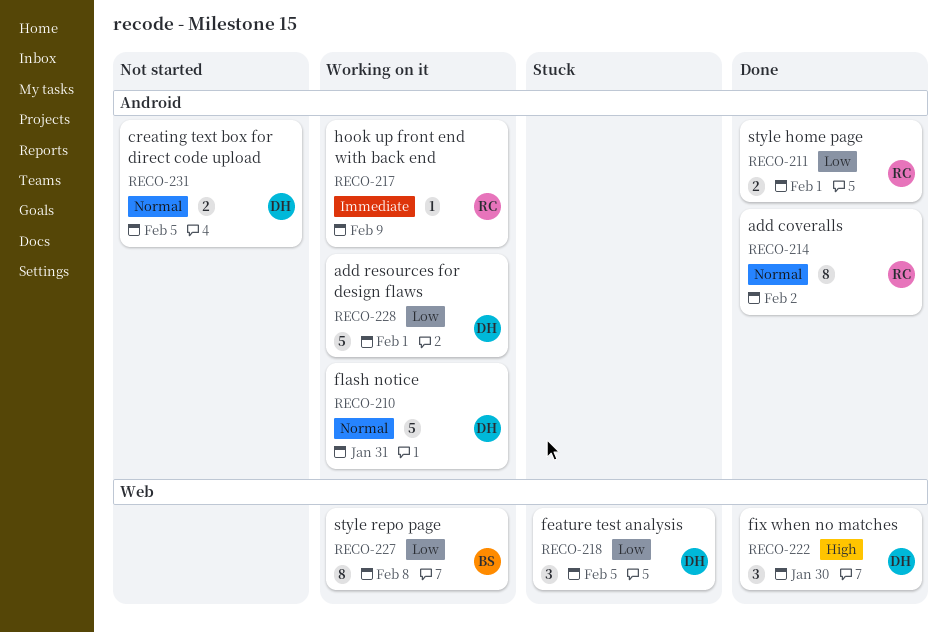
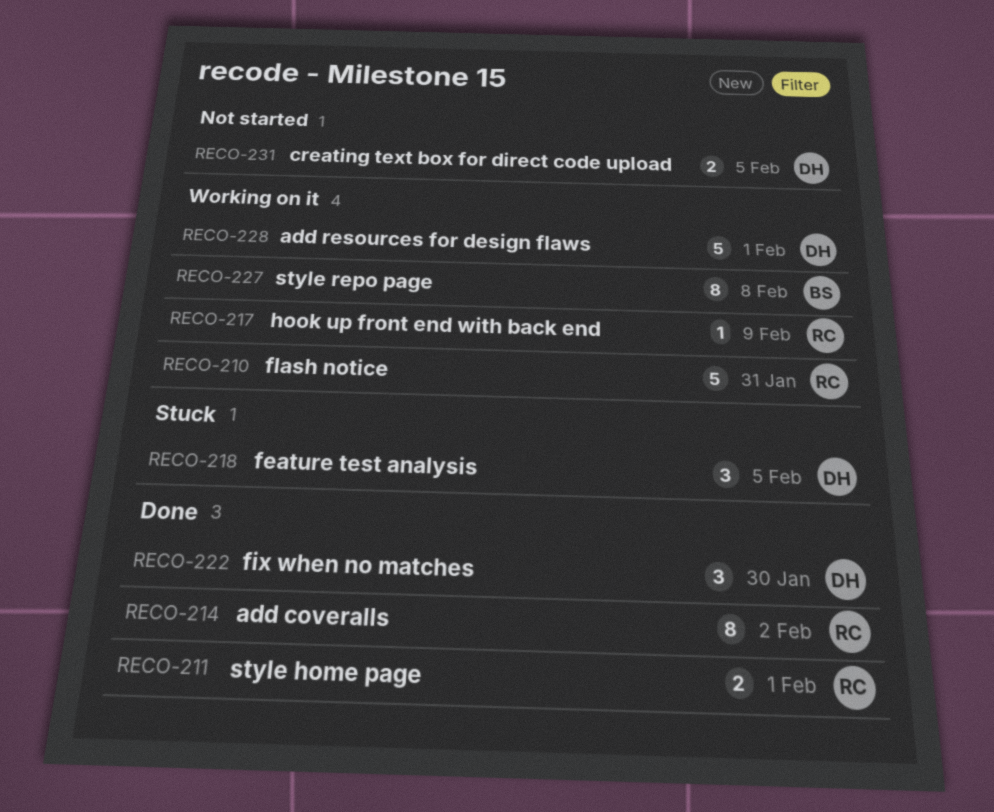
RECO-210, owner: DH -> RC

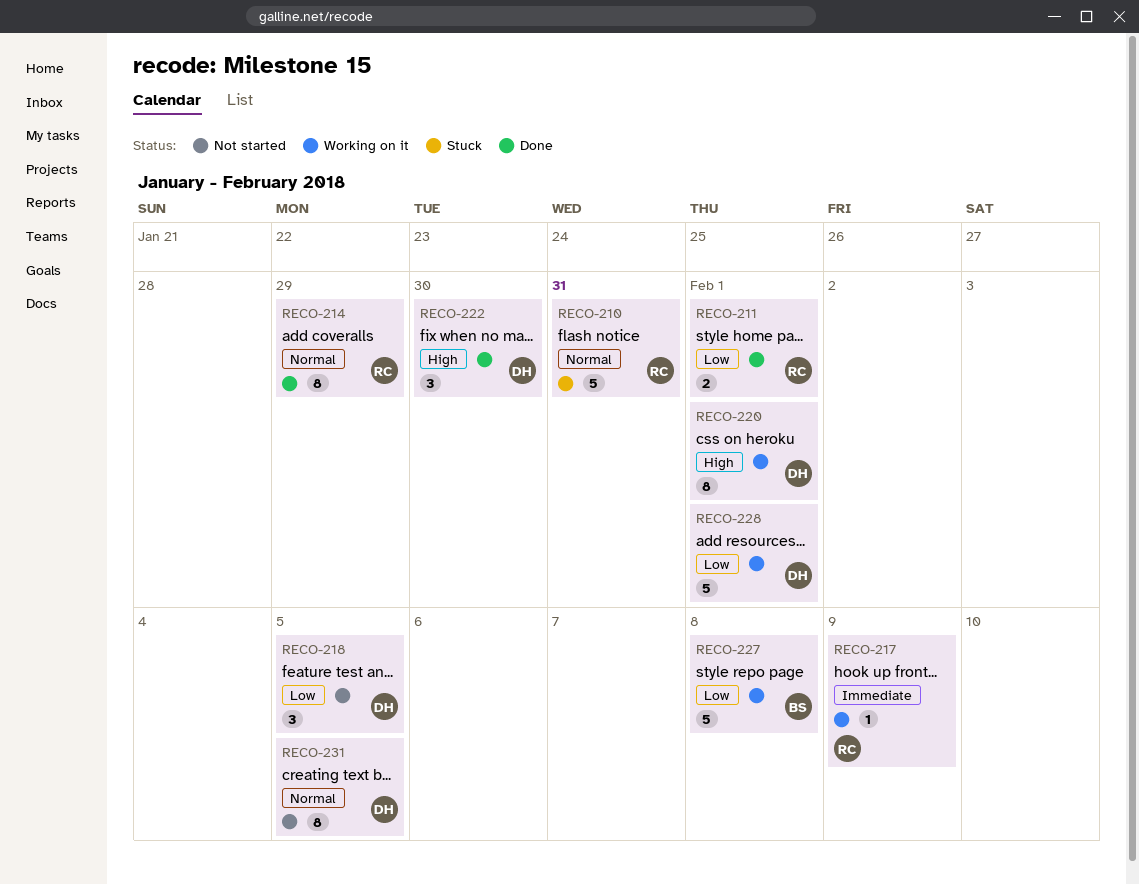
RECO-210, status: Working on it -> Stuck
RECO-214, due: Feb 2 -> Jan 29
RECO-218, status: Stuck -> Not started
RECO-220: none -> present
RECO-227, estimate: 8 -> 5
RECO-231, estimate: 2 -> 8

